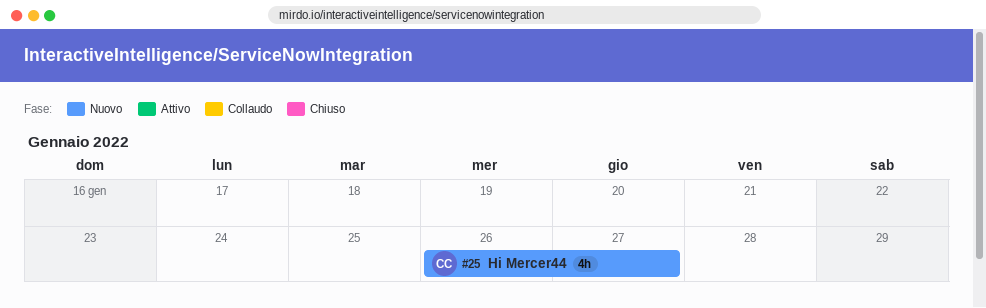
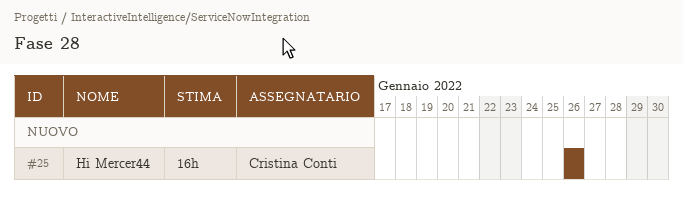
#25, estimate: 4h -> 16h
#25, due: Jan 27 -> Jan 26

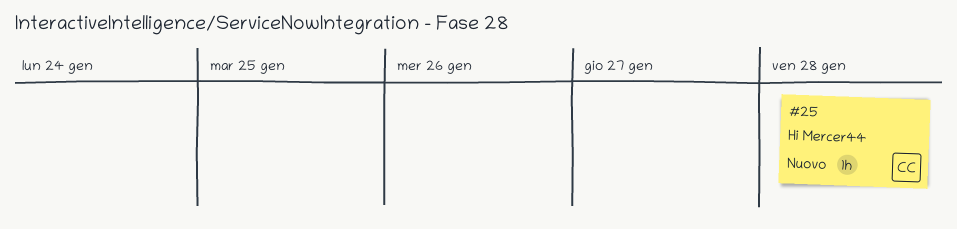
#25, estimate: 16h -> 1h
#25, due: Jan 26 -> Jan 28

